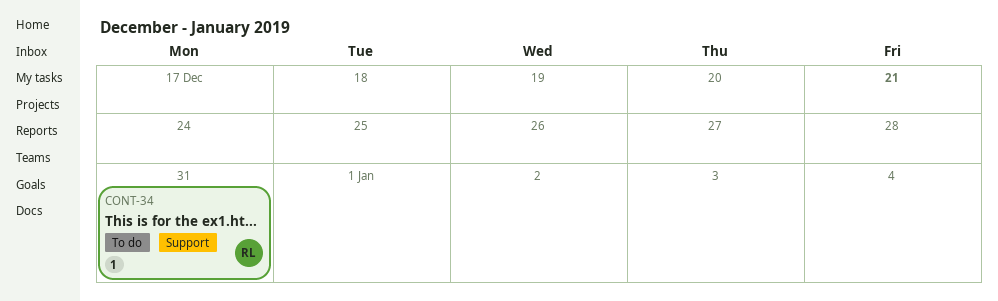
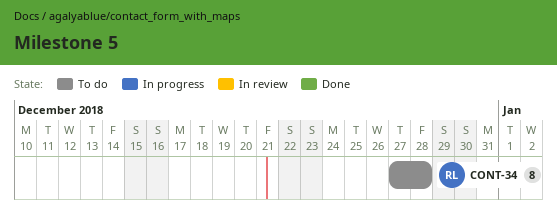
CONT-34, estimate: 1 -> 8
CONT-34, due: Dec 31 -> Dec 28

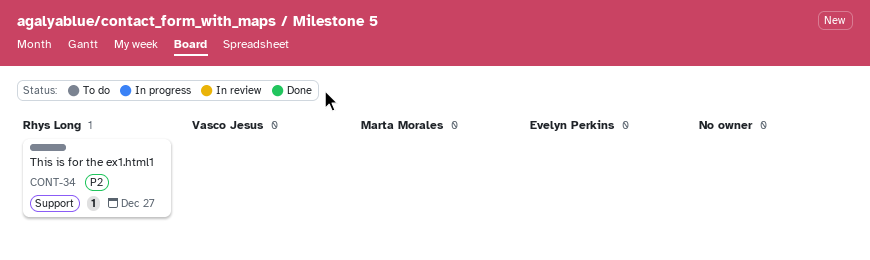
CONT-34, estimate: 8 -> 1
CONT-34, due: Dec 28 -> Dec 27

